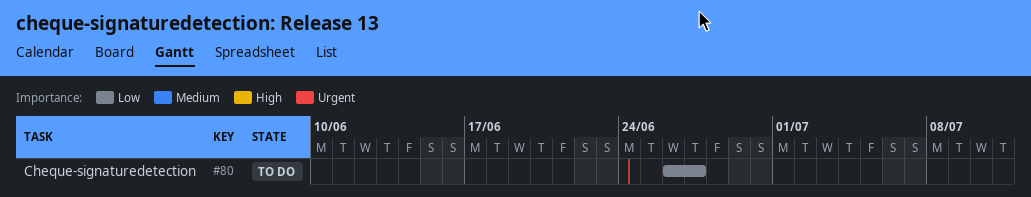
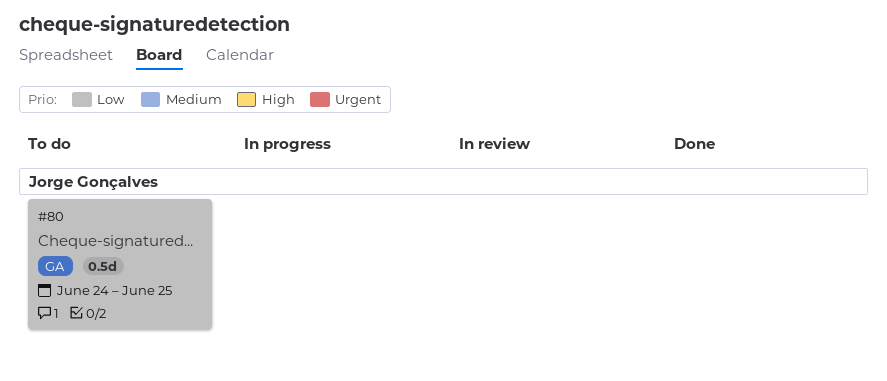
#80, start: Jun 26 -> Jun 24
#80, due: Jun 27 -> Jun 25

